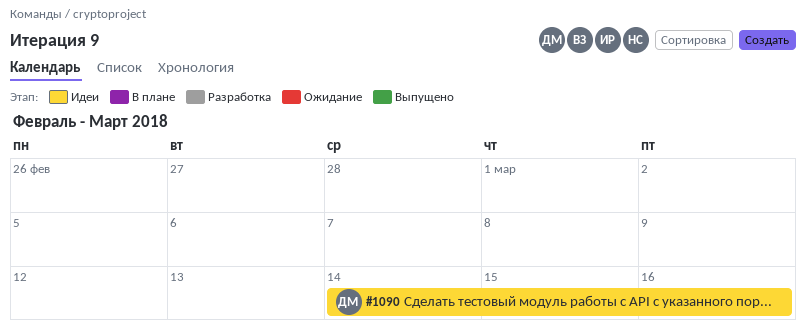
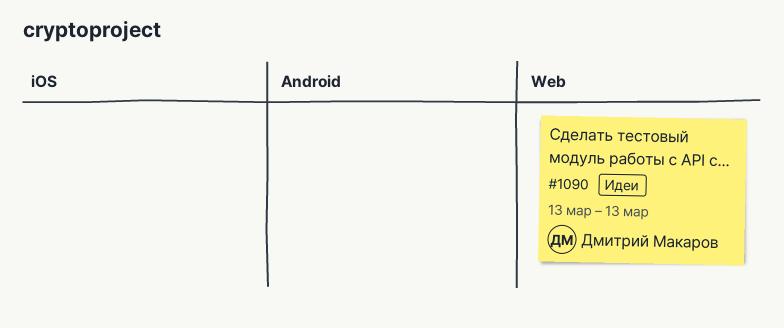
#1090, start: Mar 14 -> Mar 13
#1090, due: Mar 16 -> Mar 13

